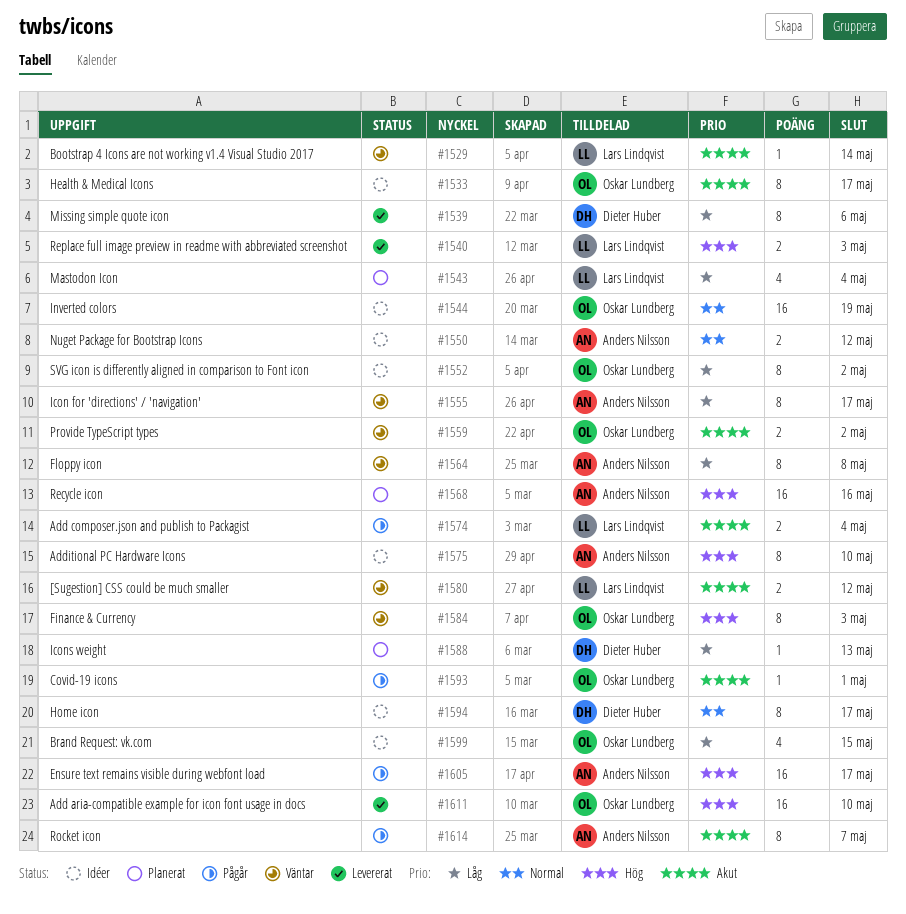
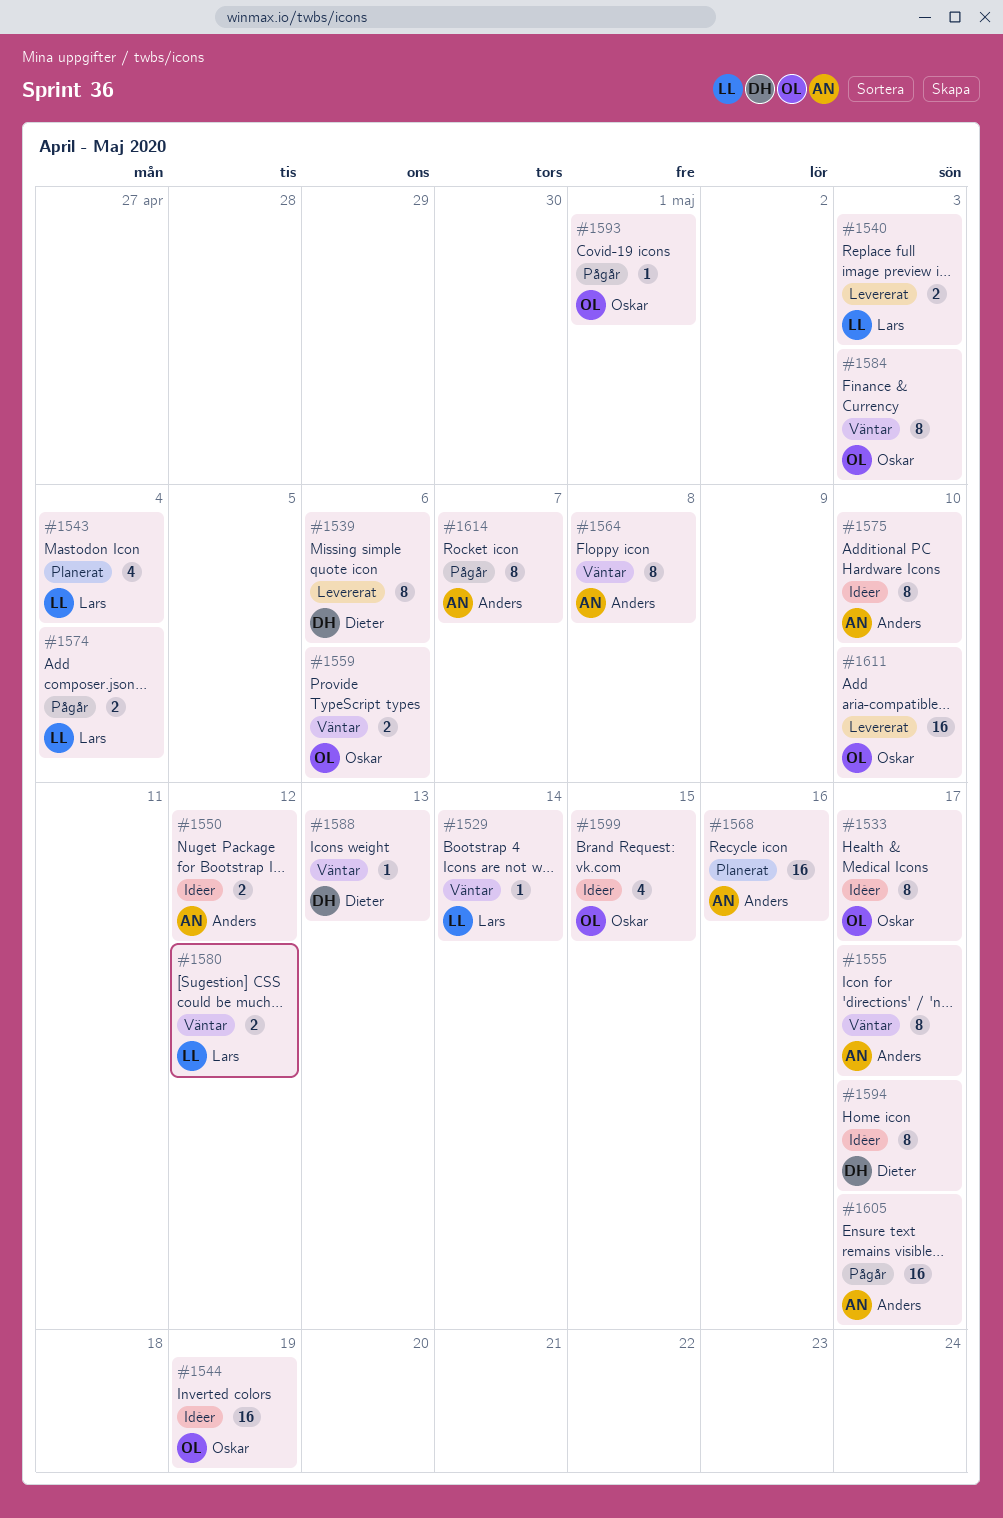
#1552: present -> none
#1559, due: May 2 -> May 6
#1588, status: Planerat -> Väntar

